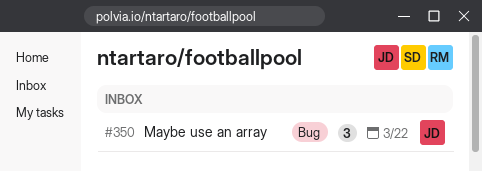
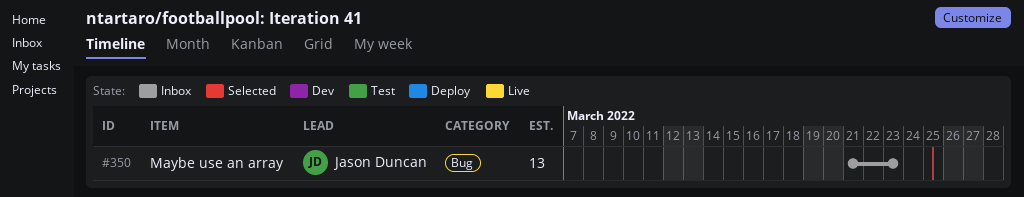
#350, estimate: 3 -> 13
#350, due: Mar 22 -> Mar 23

